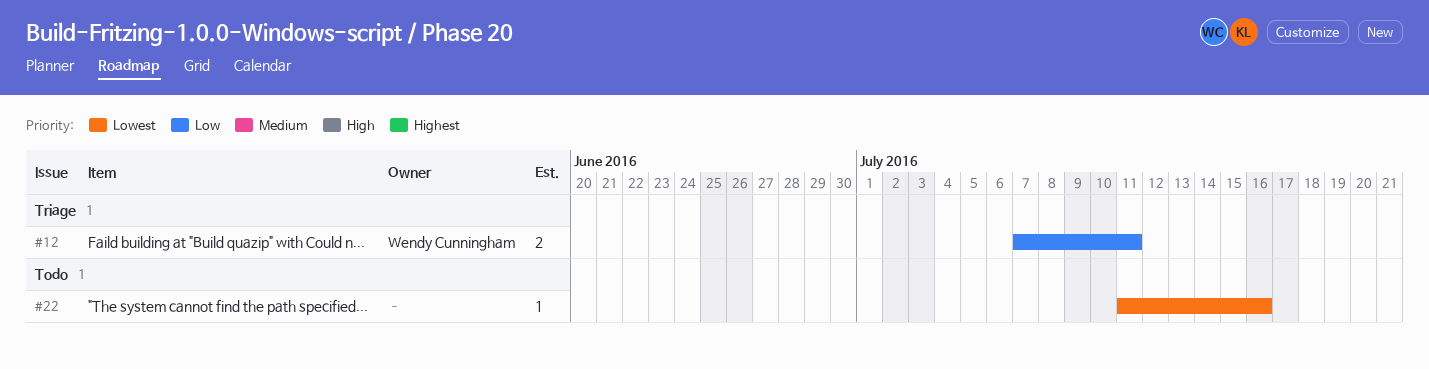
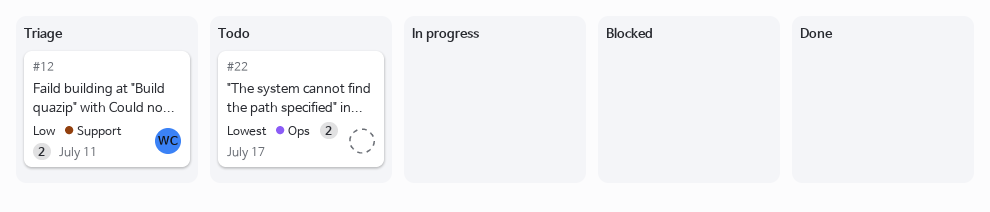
#22, estimate: 1 -> 2
#22, due: Jul 16 -> Jul 17

